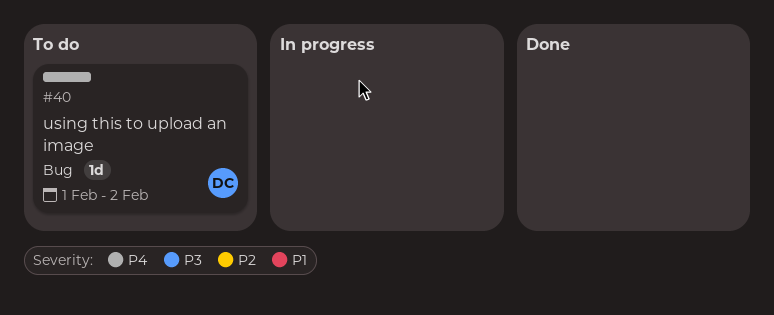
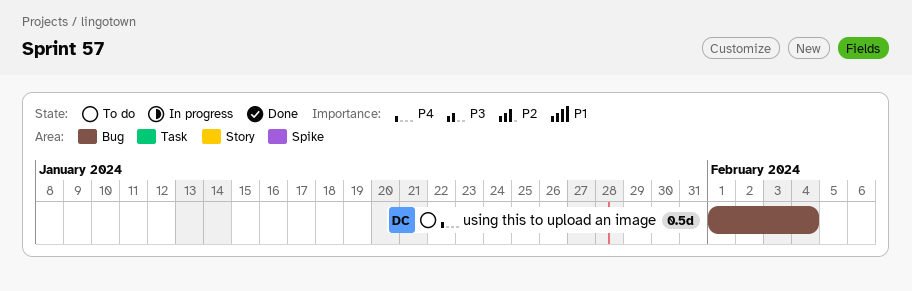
using this to upload an image, estimate: 1d -> 0.5d
using this to upload an image, due: Feb 2 -> Feb 4

